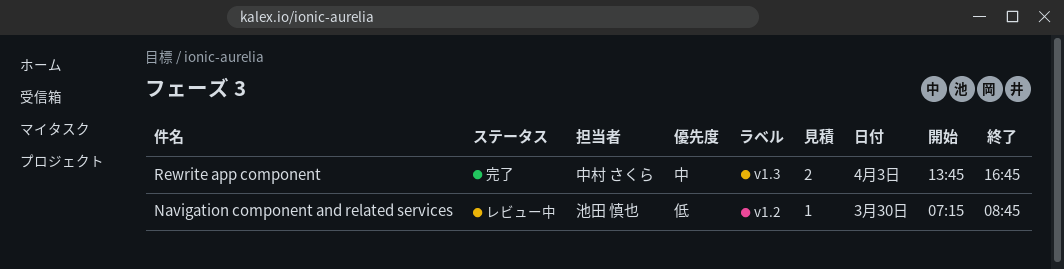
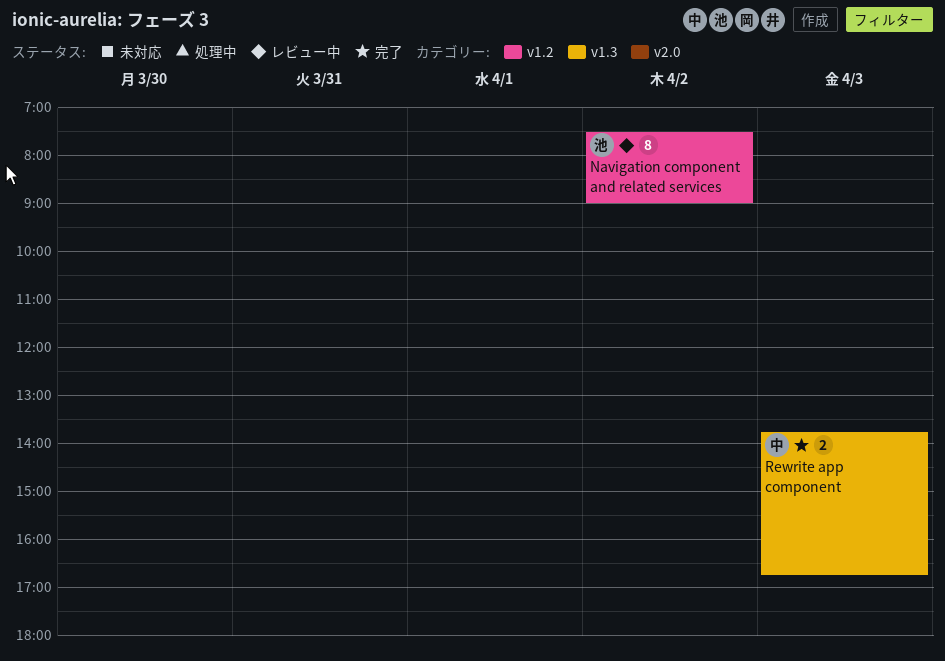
Navigation component and related services, estimate: 1 -> 8
Navigation component and related services, day: Mar 30 -> Apr 2
Navigation component and related services, begins: 07:15 -> 07:30
Navigation component and related services, ends: 08:45 -> 09:00

